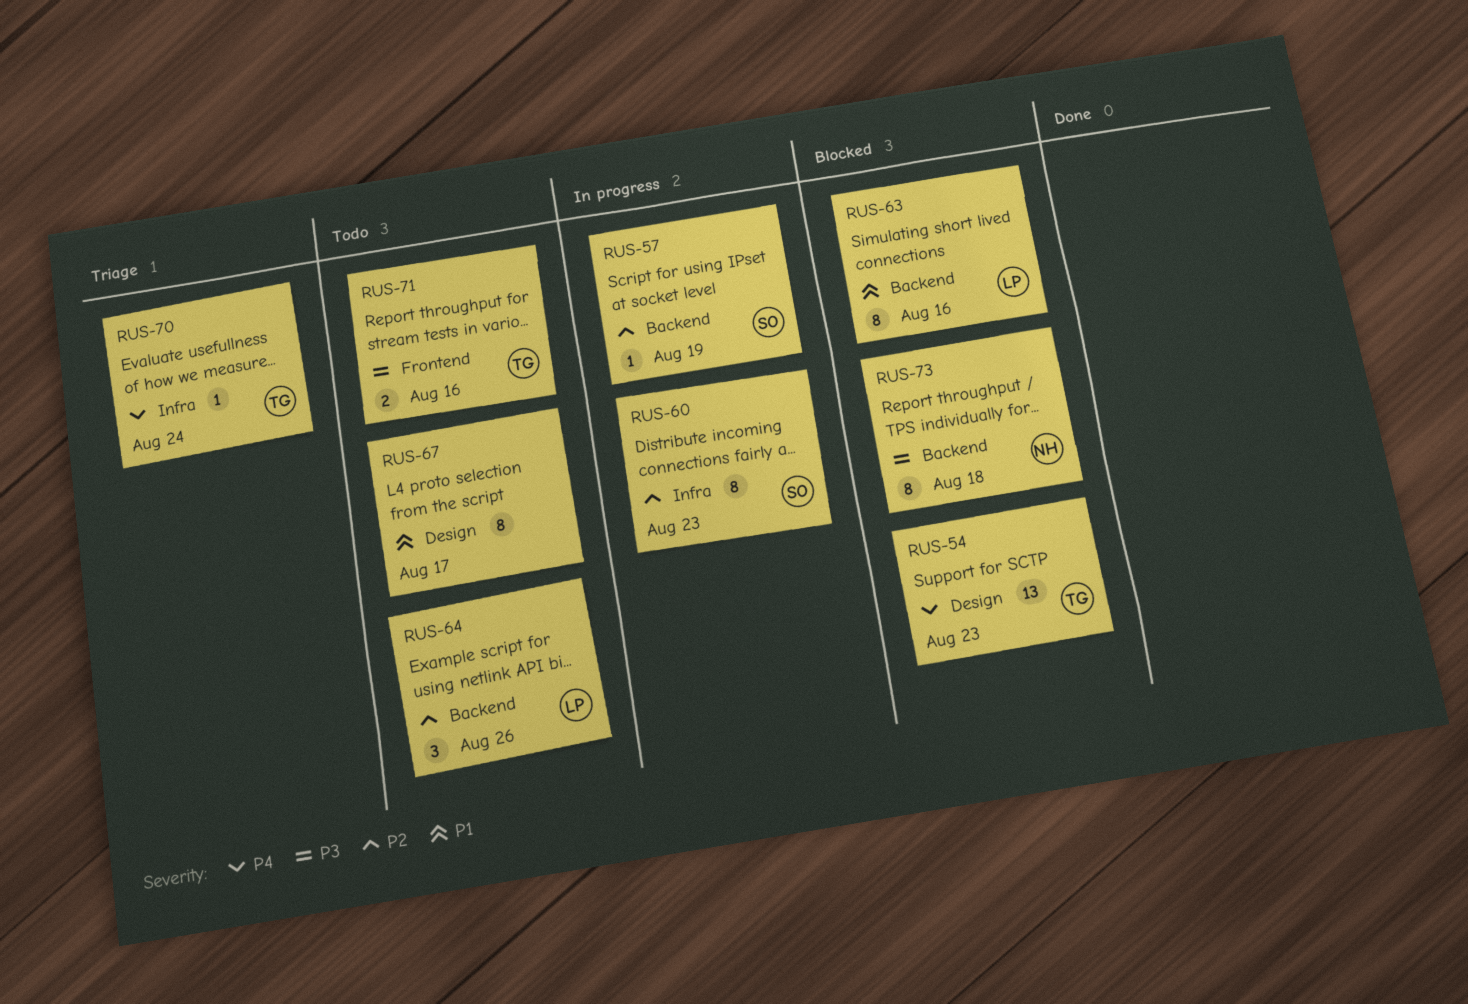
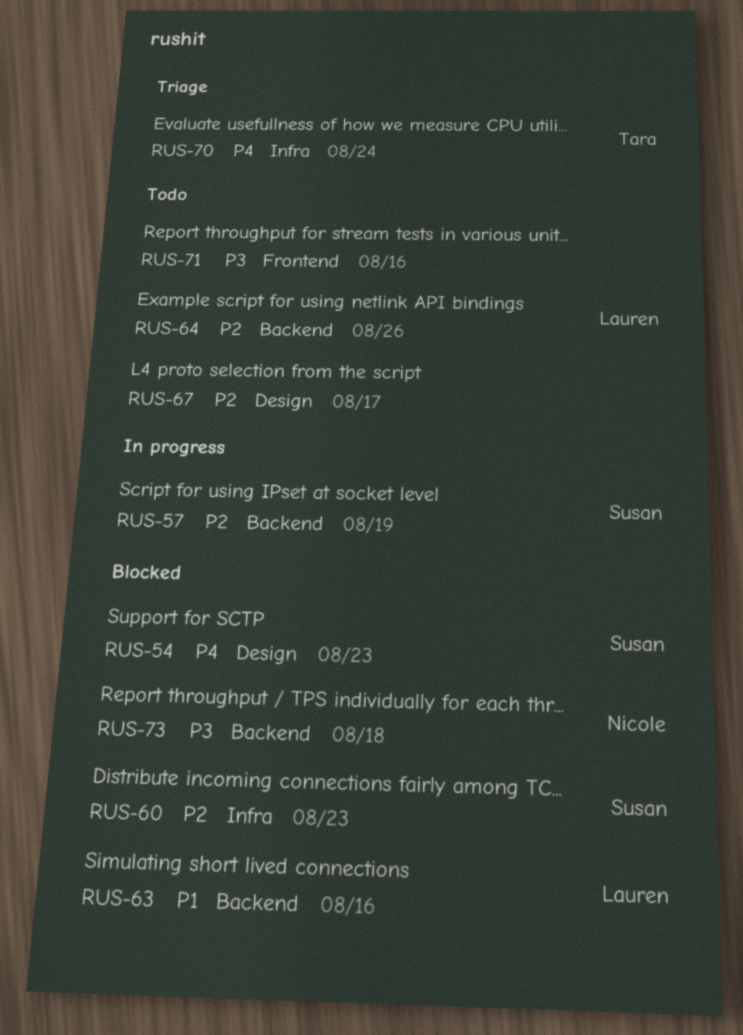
RUS-54, owner: Tara -> Susan
RUS-60, status: In progress -> Blocked
RUS-67, priority: P1 -> P2
RUS-71, owner: Tara -> none

